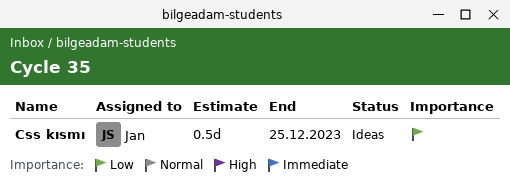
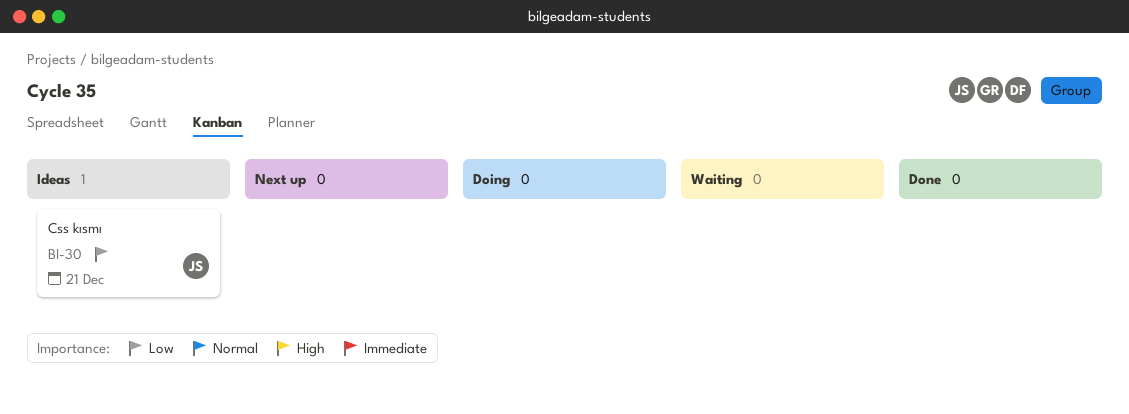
Css kısmı, due: Dec 25 -> Dec 21

